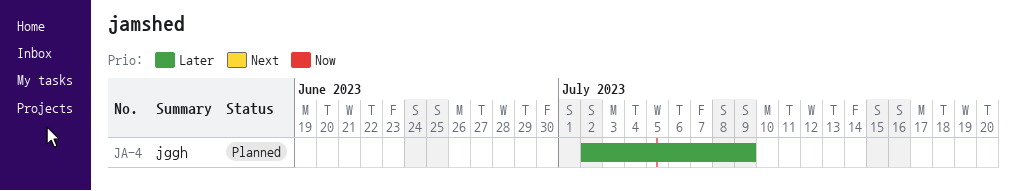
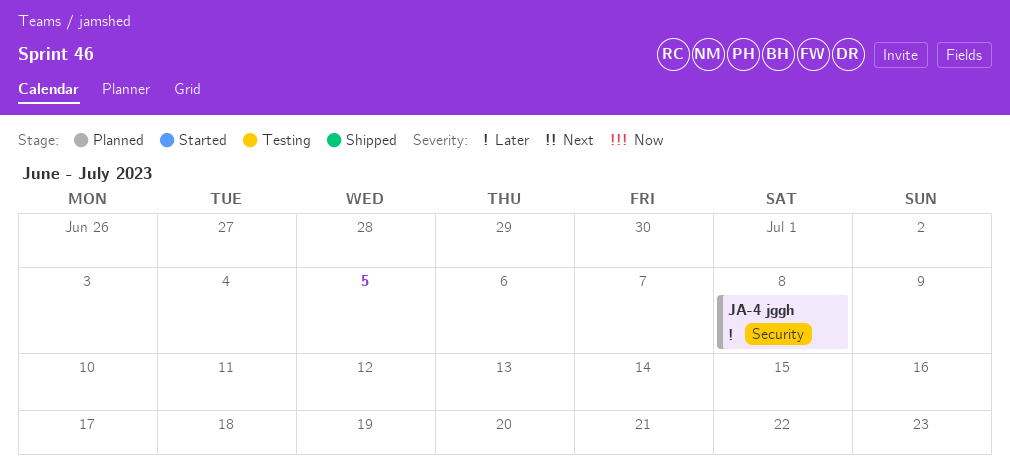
JA-4, due: Jul 9 -> Jul 8

